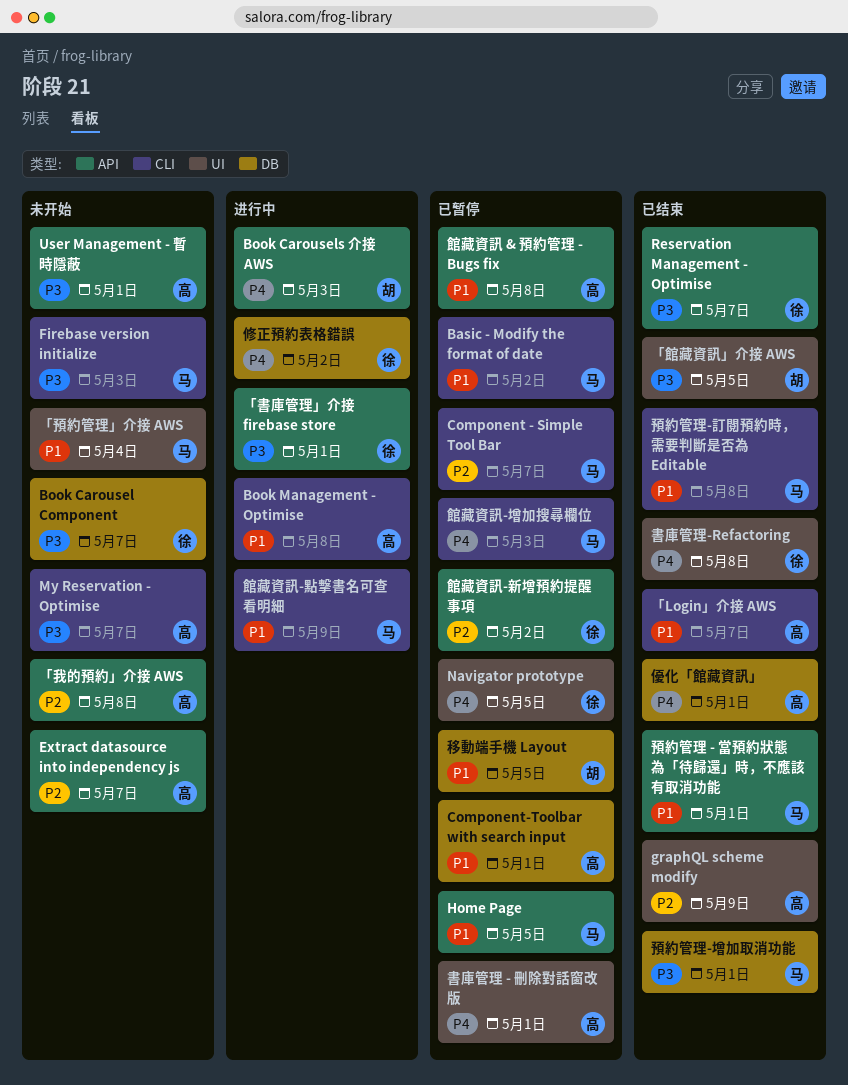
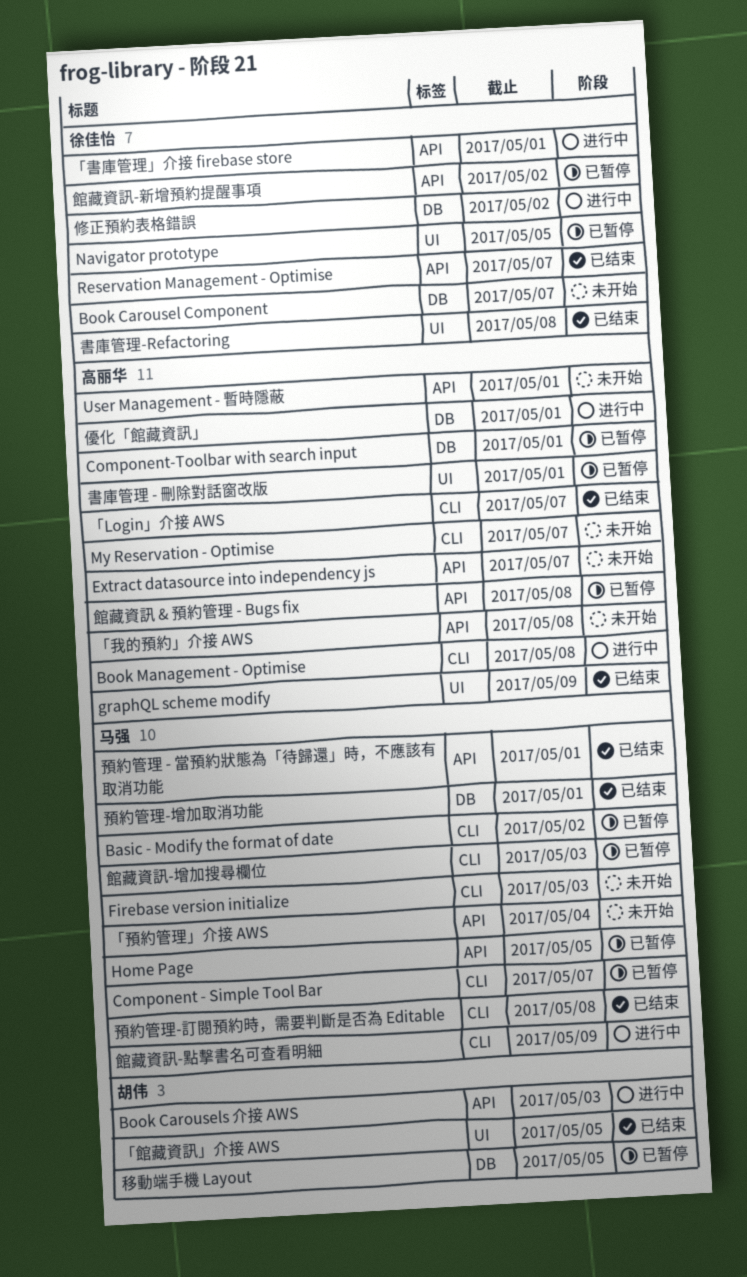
「預約管理」介接 AWS, label: UI -> API
優化「館藏資訊」, status: 已结束 -> 进行中

